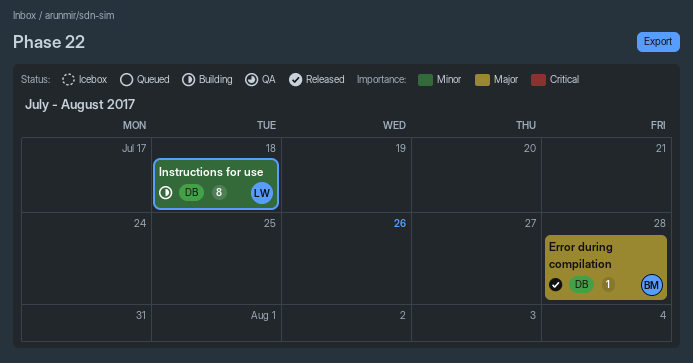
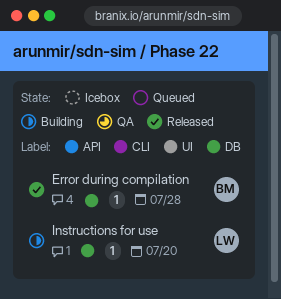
Instructions for use, estimate: 8 -> 1
Instructions for use, due: Jul 18 -> Jul 20

